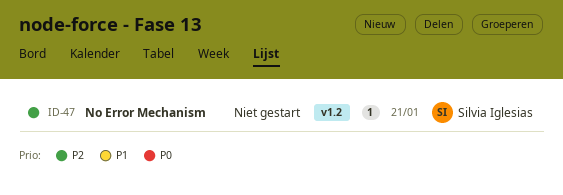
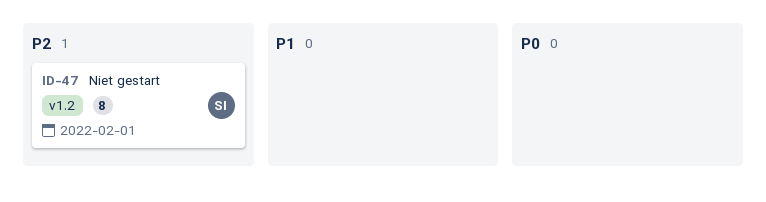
ID-47, estimate: 1 -> 8
ID-47, due: Jan 21 -> Feb 1

